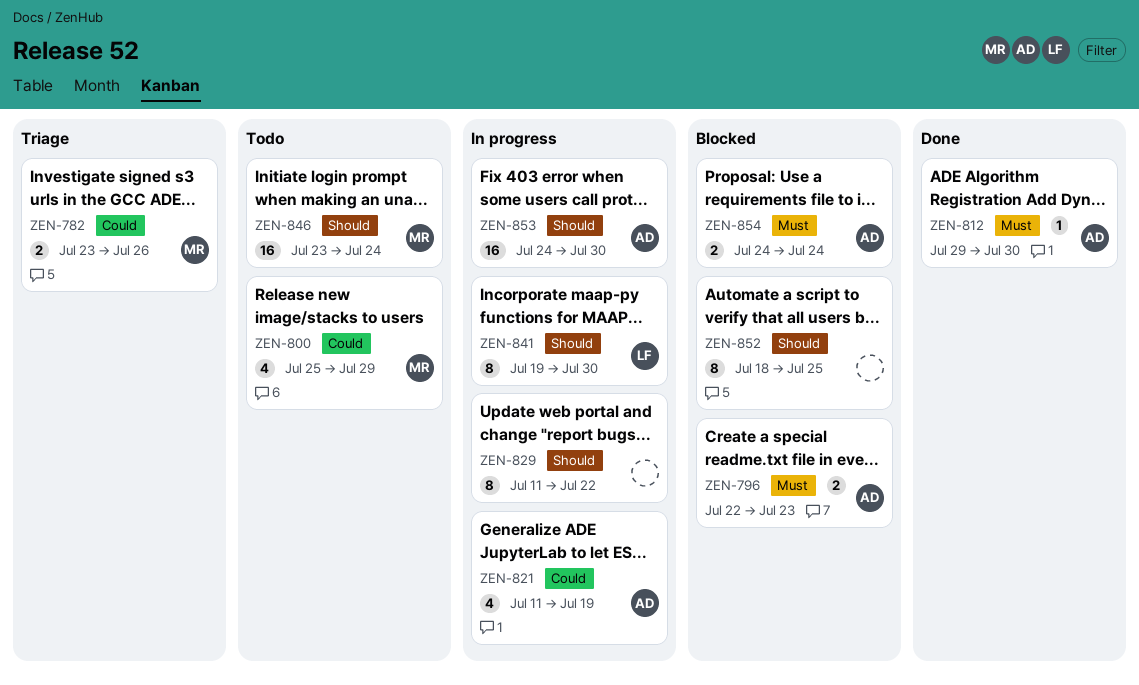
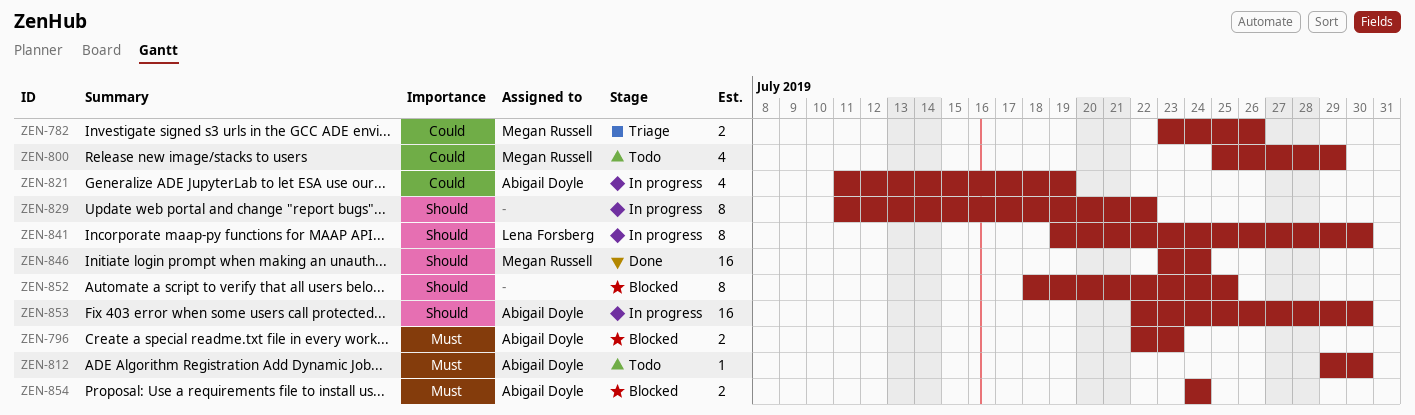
ZEN-812, status: Done -> Todo
ZEN-846, status: Todo -> Done
ZEN-853, start: Jul 24 -> Jul 22

